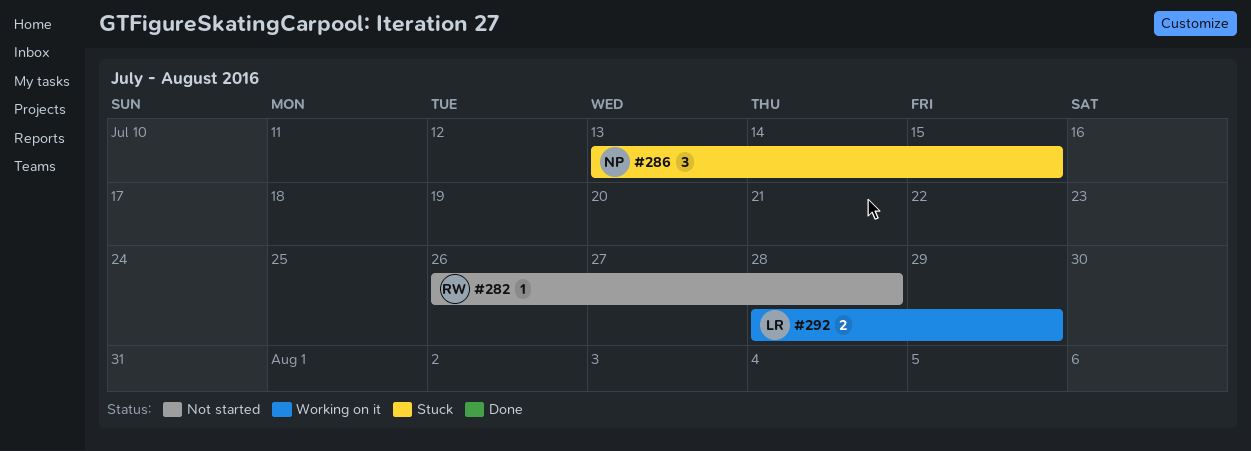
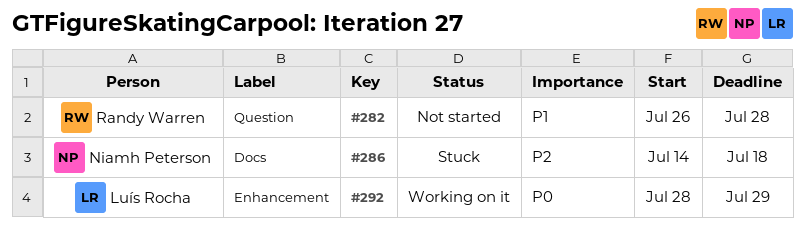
#286, start: Jul 13 -> Jul 14
#286, due: Jul 15 -> Jul 18

